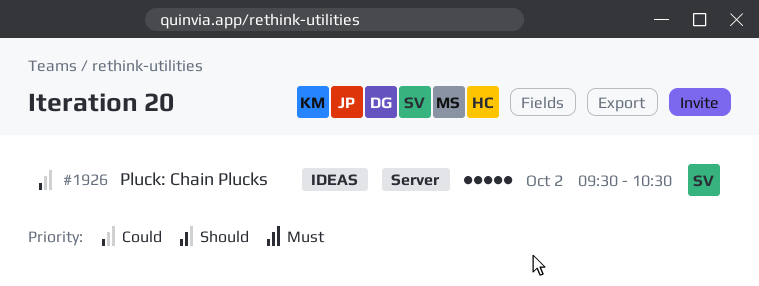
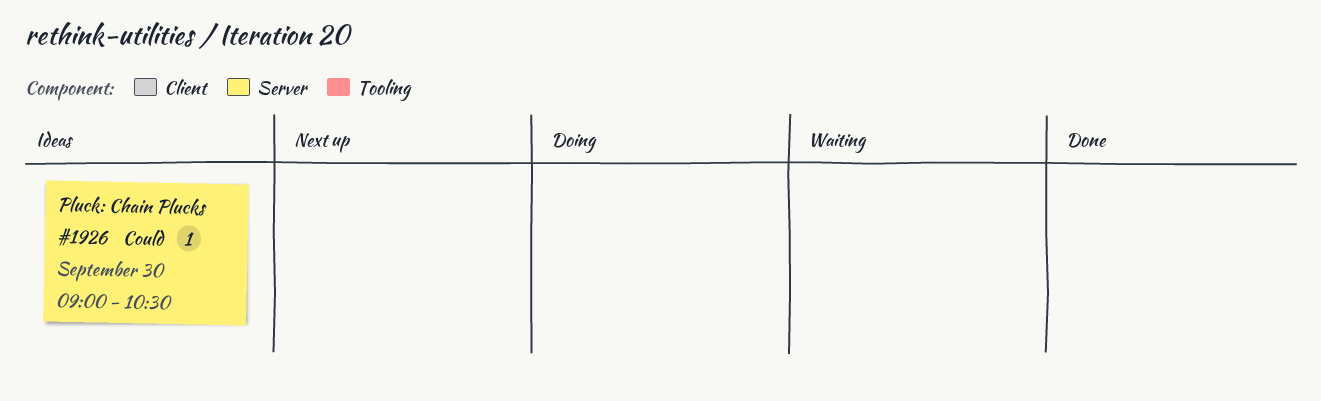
#1926, estimate: 5 -> 1
#1926, day: Oct 2 -> Sep 30
#1926, begins: 09:30 -> 09:00

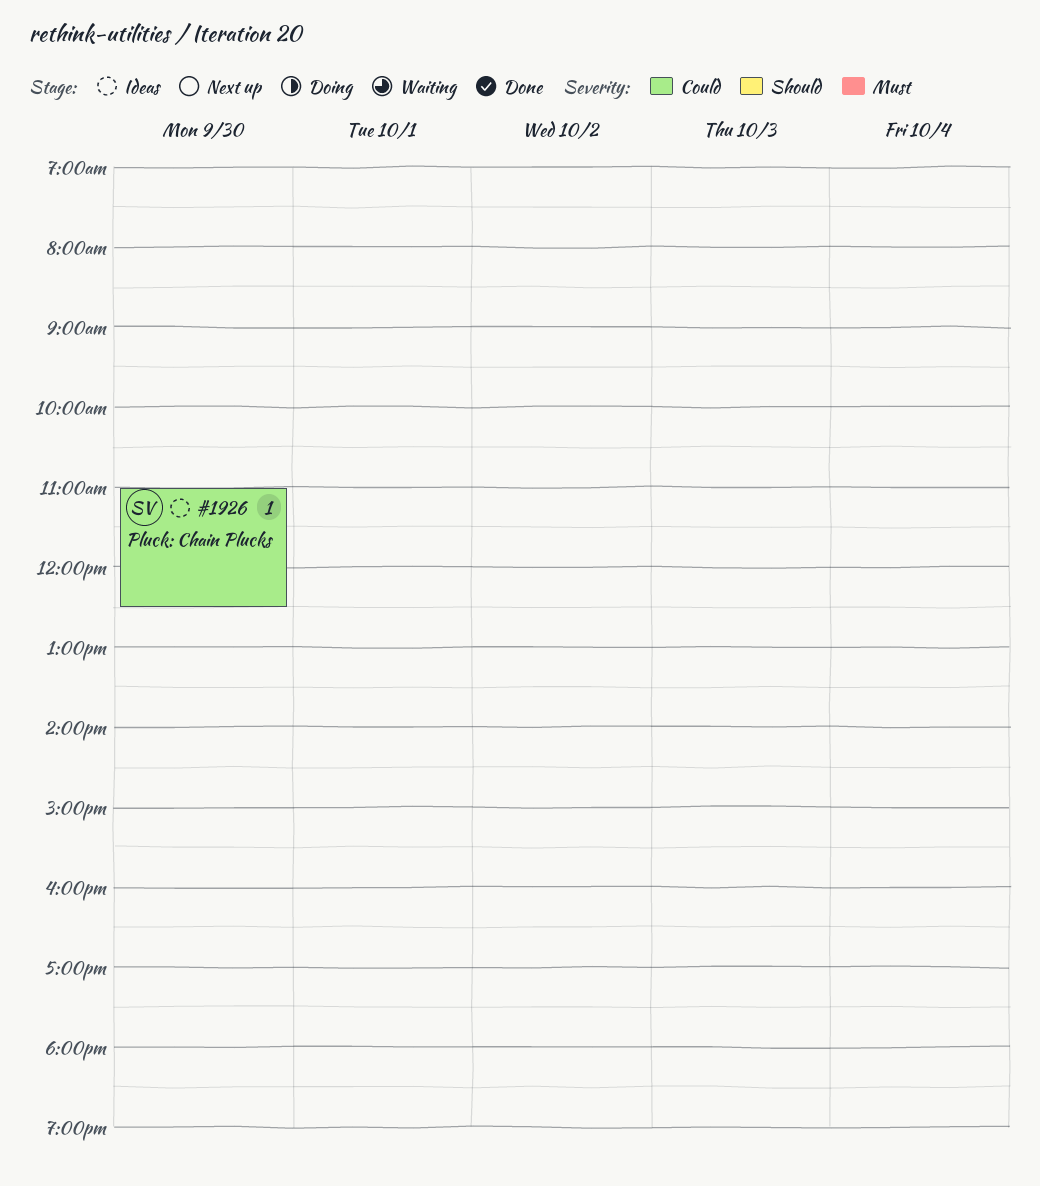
#1926, begins: 09:00 -> 11:00
#1926, ends: 10:30 -> 12:30

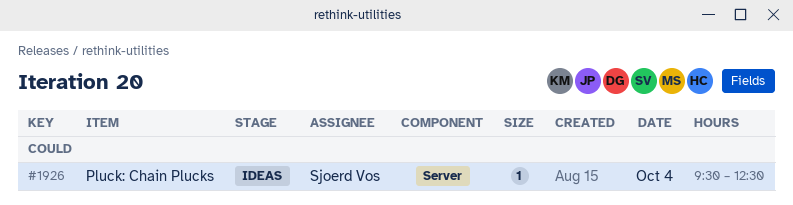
#1926, day: Sep 30 -> Oct 4
#1926, begins: 11:00 -> 09:30

